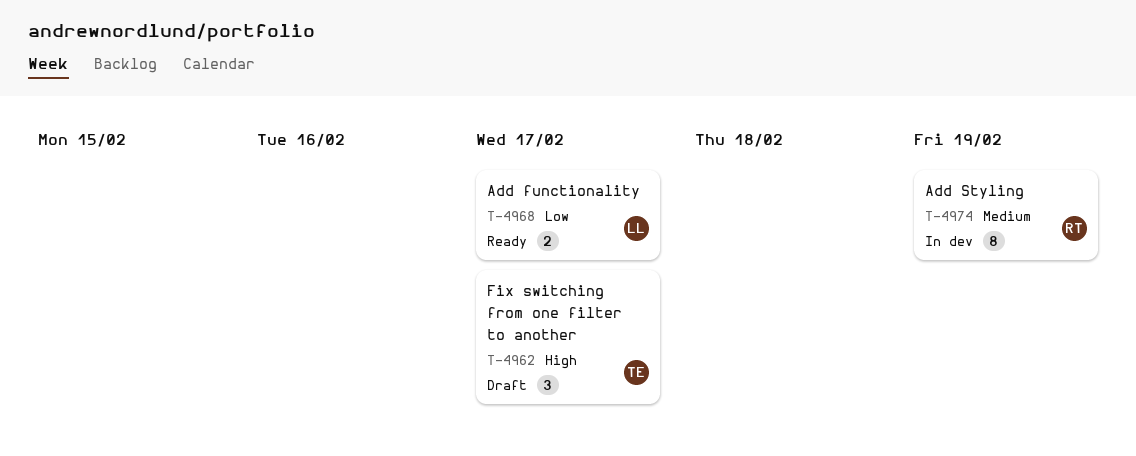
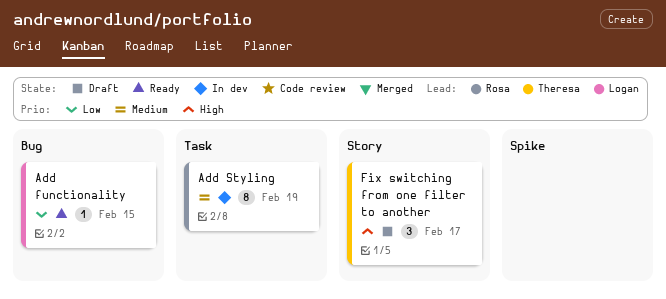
Add functionality, estimate: 2 -> 1
Add functionality, due: Feb 17 -> Feb 15

